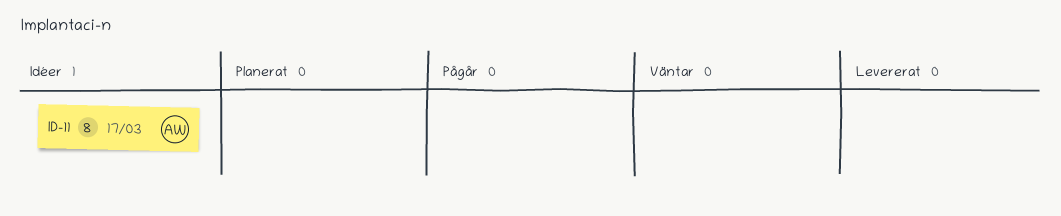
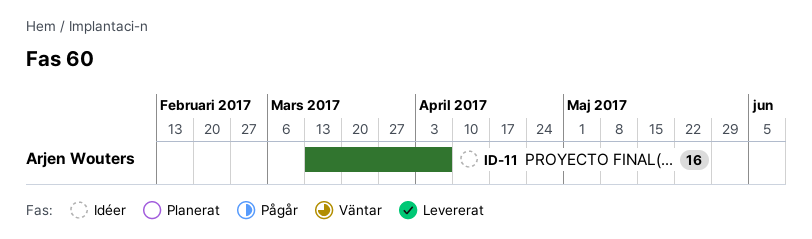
ID-11, estimate: 8 -> 16
ID-11, due: Mar 17 -> Apr 7

